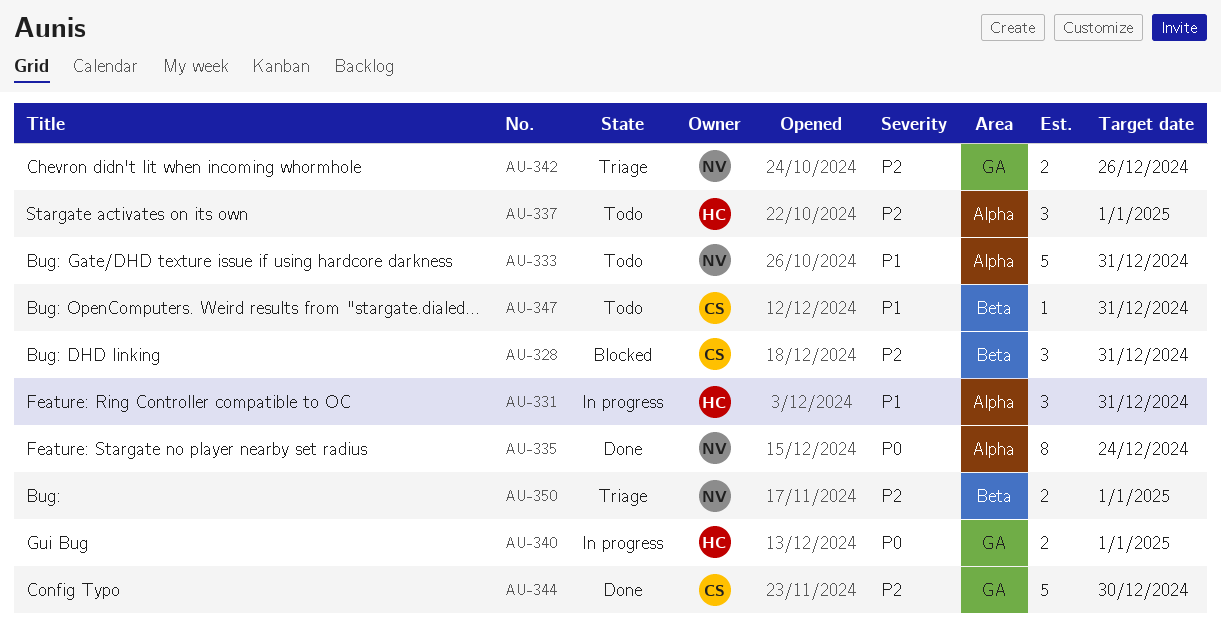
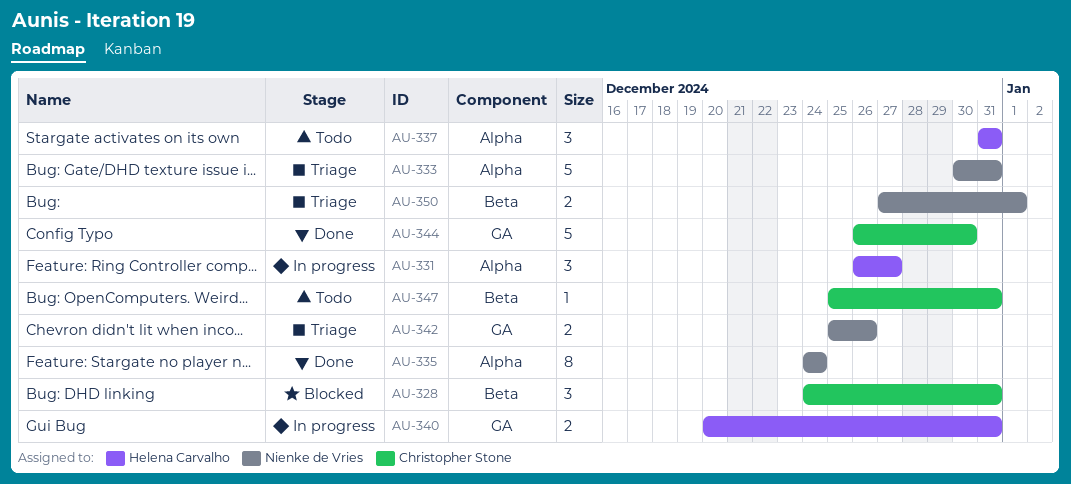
AU-331, due: Dec 31 -> Dec 27
AU-333, status: Todo -> Triage
AU-337, due: Jan 1 -> Dec 31
AU-340, due: Jan 1 -> Dec 31

